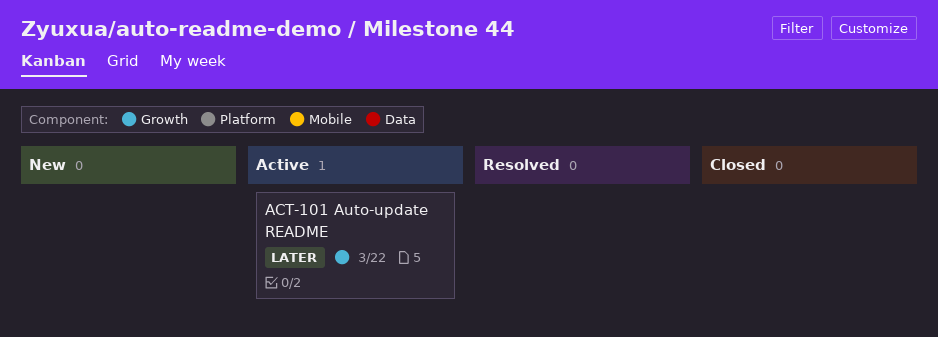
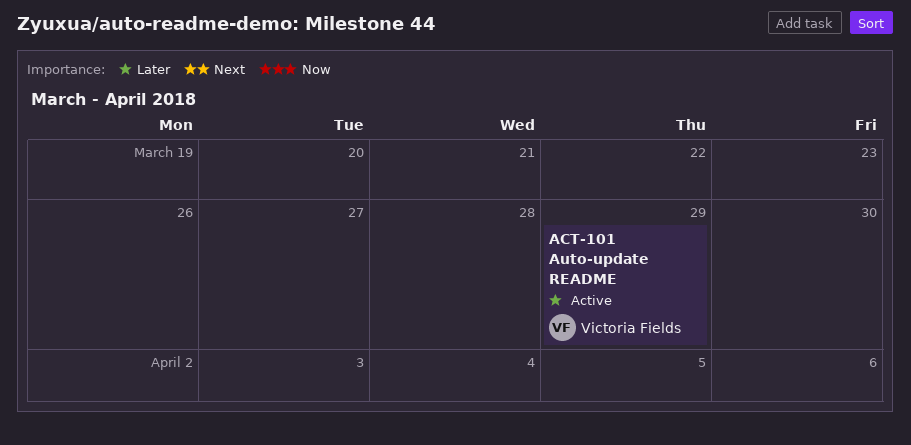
ACT-101 Auto-update README, due: Mar 22 -> Mar 29

